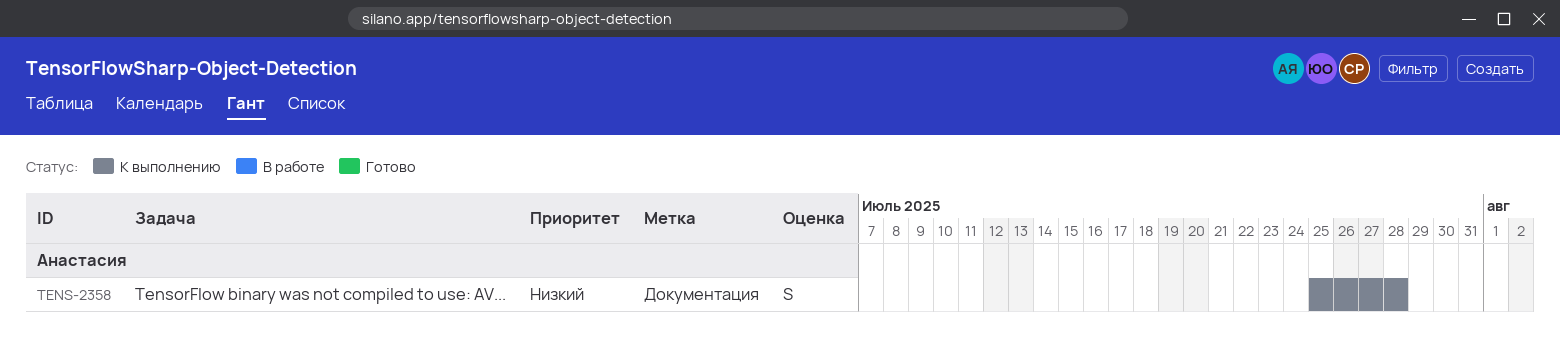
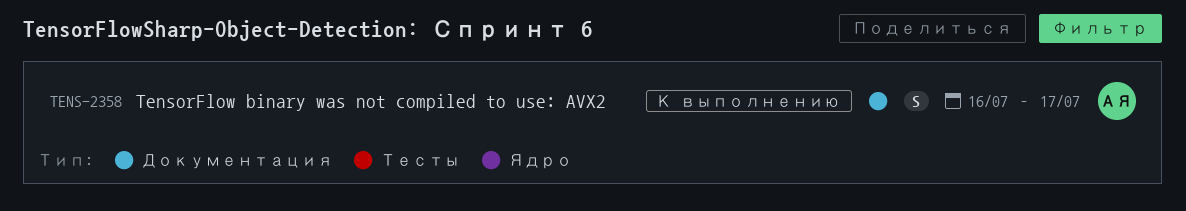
TENS-2358, start: Jul 25 -> Jul 16
TENS-2358, due: Jul 28 -> Jul 17

